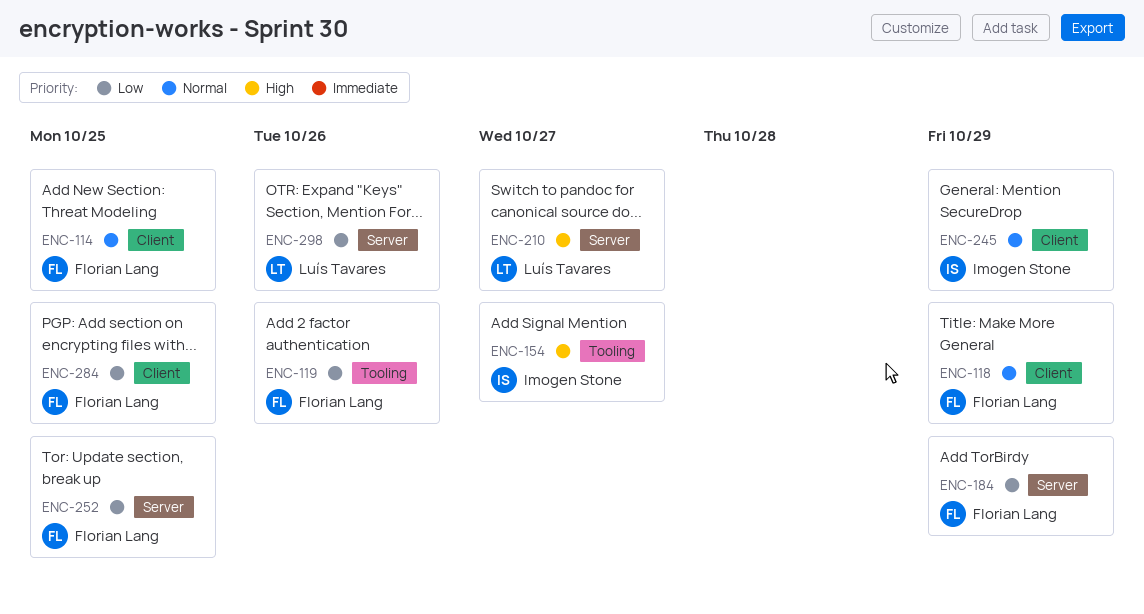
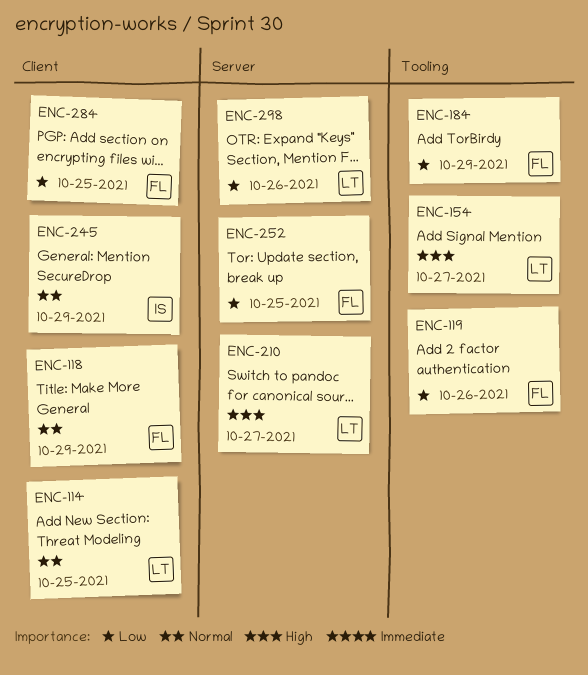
ENC-114, owner: Florian Lang -> Luís Tavares
ENC-154, owner: Imogen Stone -> Luís Tavares
ENC-184, label: Server -> Tooling

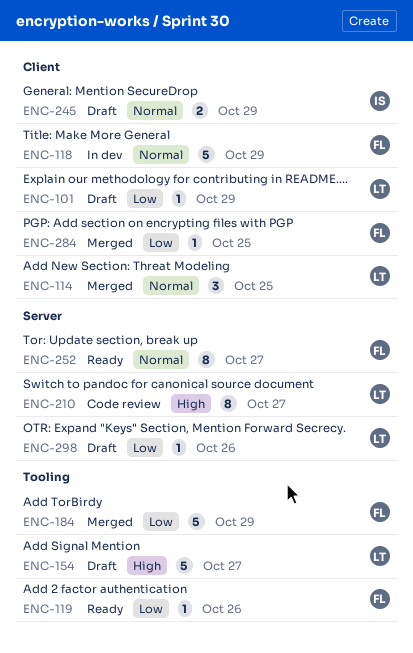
ENC-101: none -> present
ENC-252, priority: Low -> Normal
ENC-252, due: Oct 25 -> Oct 27

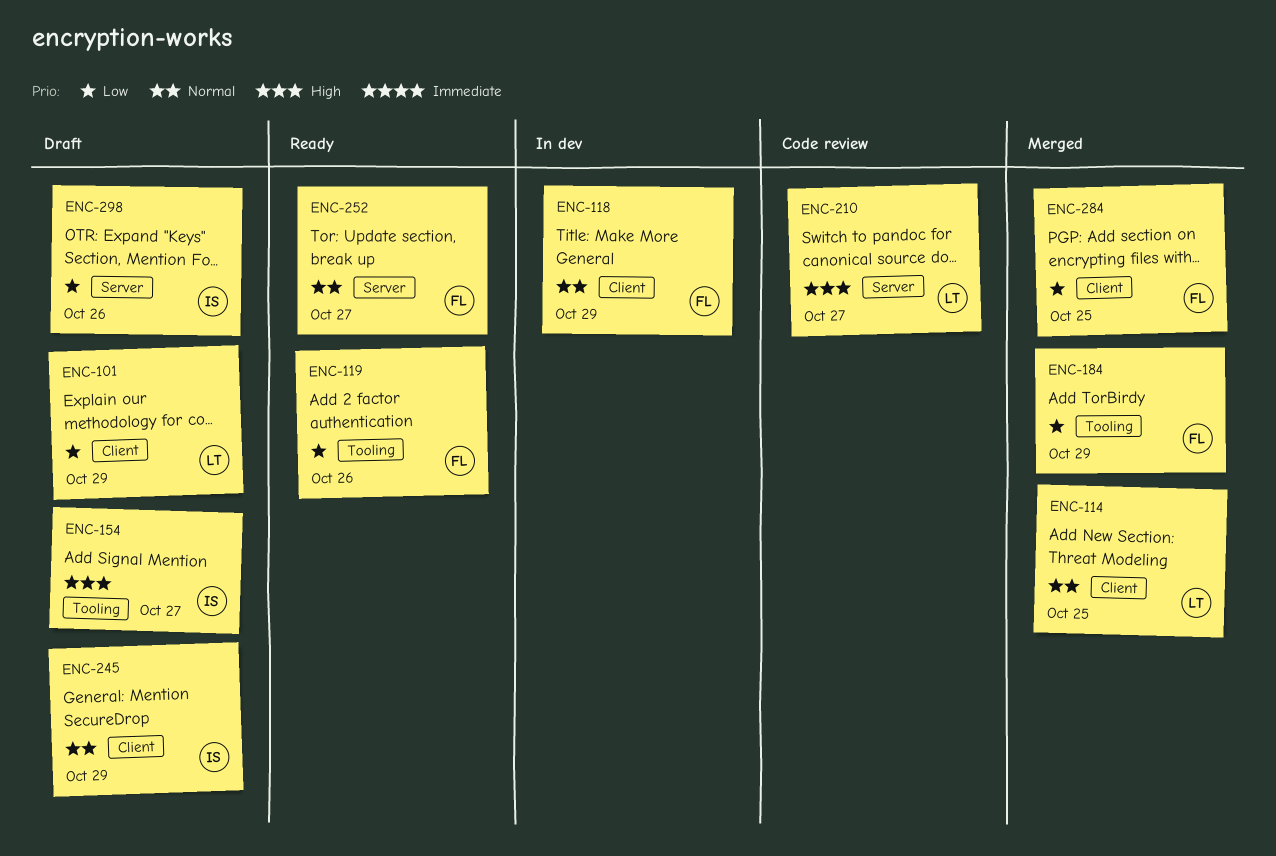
ENC-154, owner: LT -> IS
ENC-298, owner: LT -> IS

